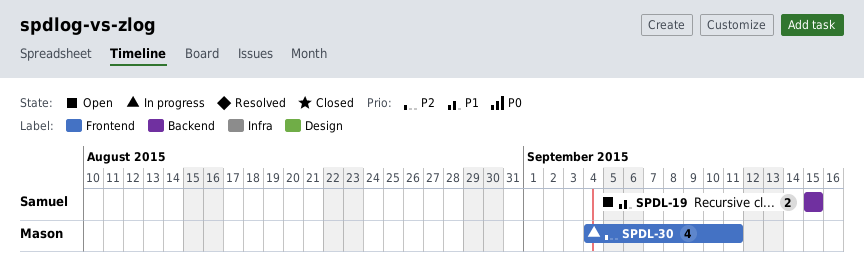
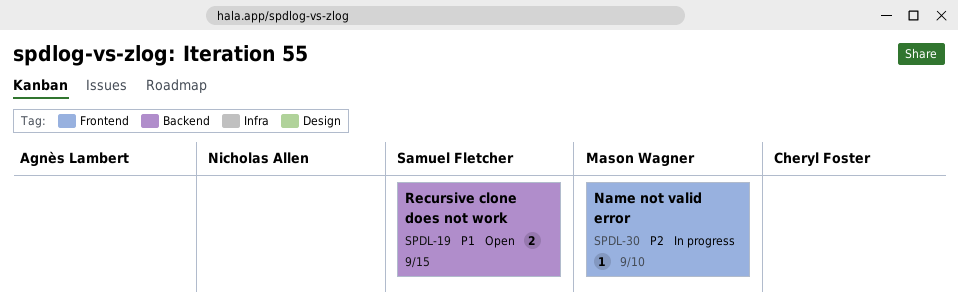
SPDL-30, estimate: 4 -> 1
SPDL-30, due: Sep 11 -> Sep 10

